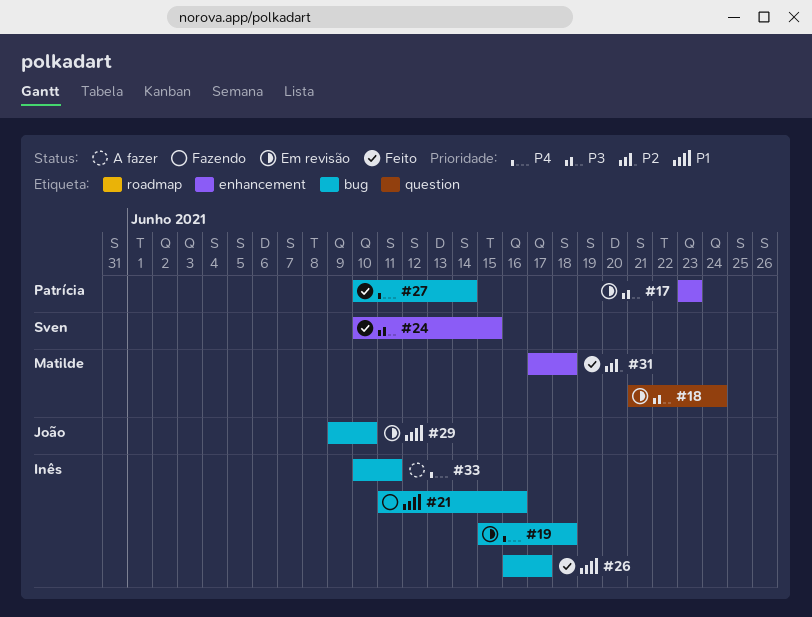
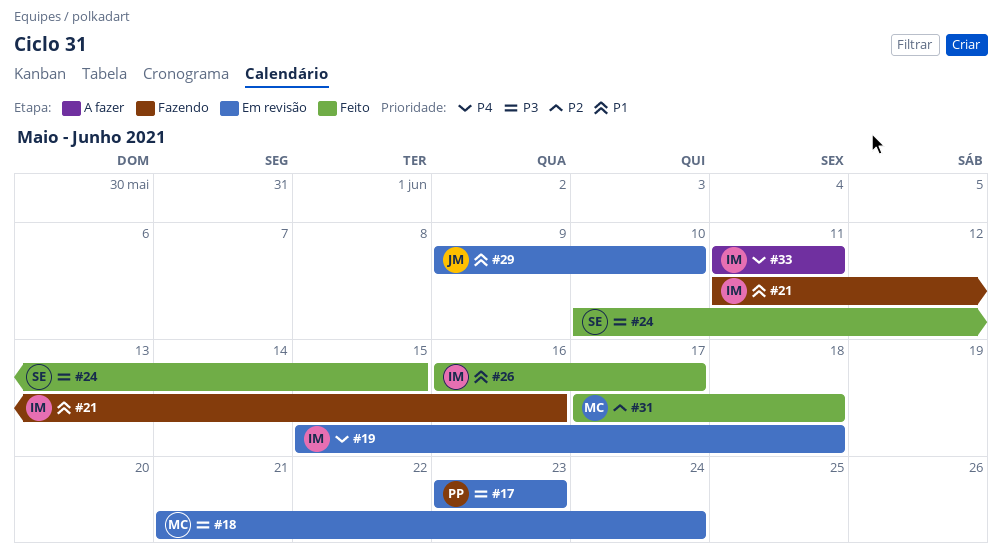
#27: present -> none
#33, start: Jun 10 -> Jun 11

